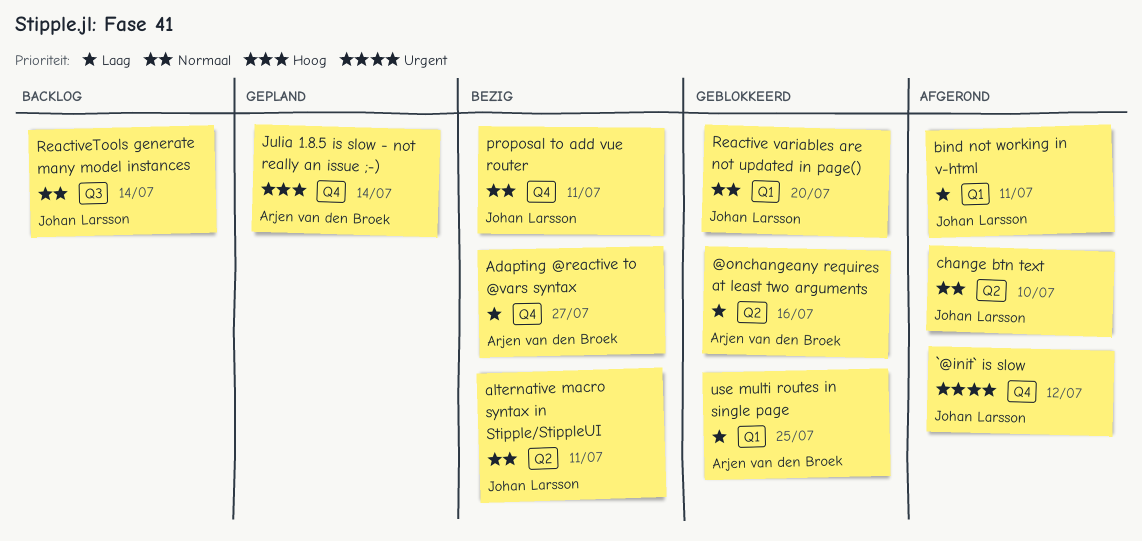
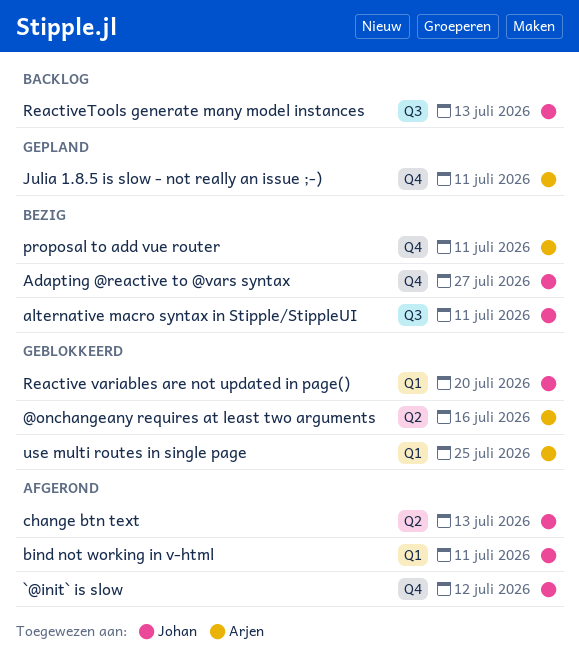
Adapting @reactive to @vars syntax, owner: Arjen van den Broek -> Johan Larsson
alternative macro syntax in Stipple/StippleUI, label: Q2 -> Q3
change btn text, due: Jul 10 -> Jul 13
Julia 1.8.5 is slow - not really an issue ;-), due: Jul 14 -> Jul 11
proposal to add vue router, owner: Johan Larsson -> Arjen van den Broek
ReactiveTools generate many model instances, due: Jul 14 -> Jul 13

